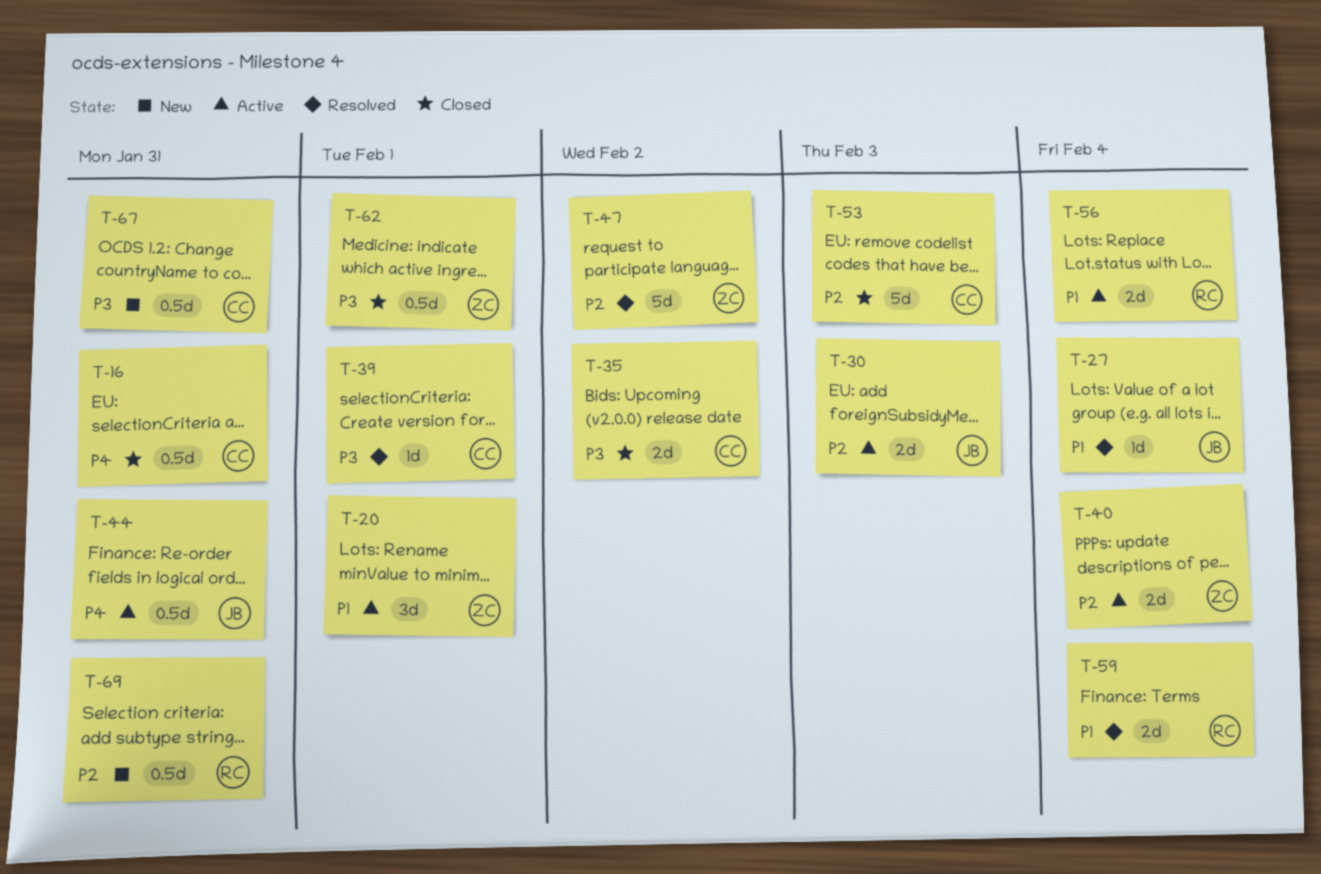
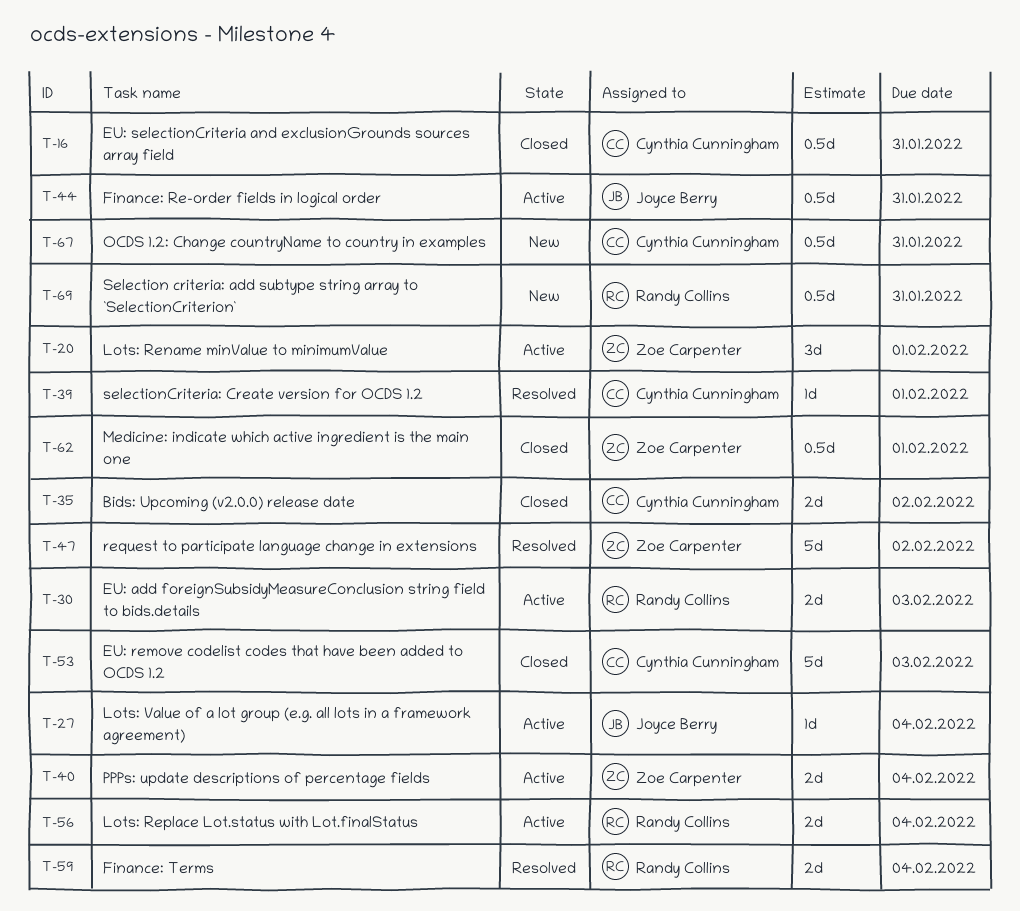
T-27, status: Resolved -> Active
T-30, owner: Joyce Berry -> Randy Collins

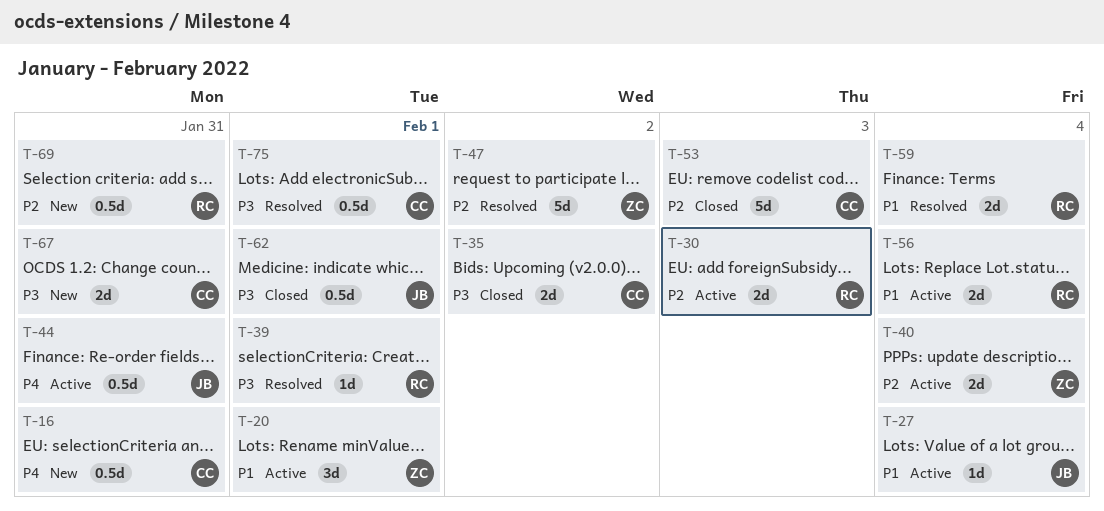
T-16, status: Closed -> New
T-39, owner: Cynthia Cunningham -> Randy Collins
T-62, owner: Zoe Carpenter -> Joyce Berry
T-67, estimate: 0.5d -> 2d
T-75: none -> present

